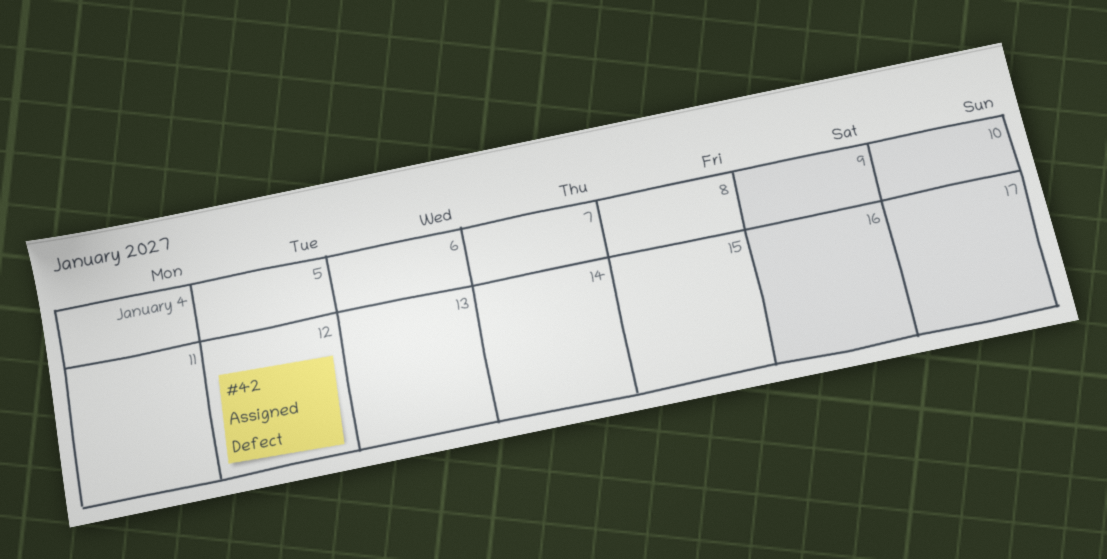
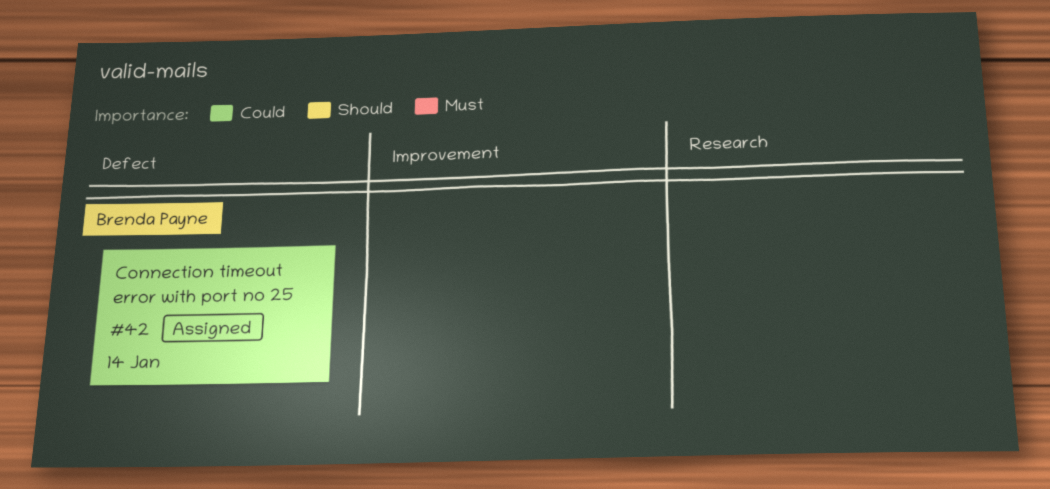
#42, due: Jan 12 -> Jan 14

